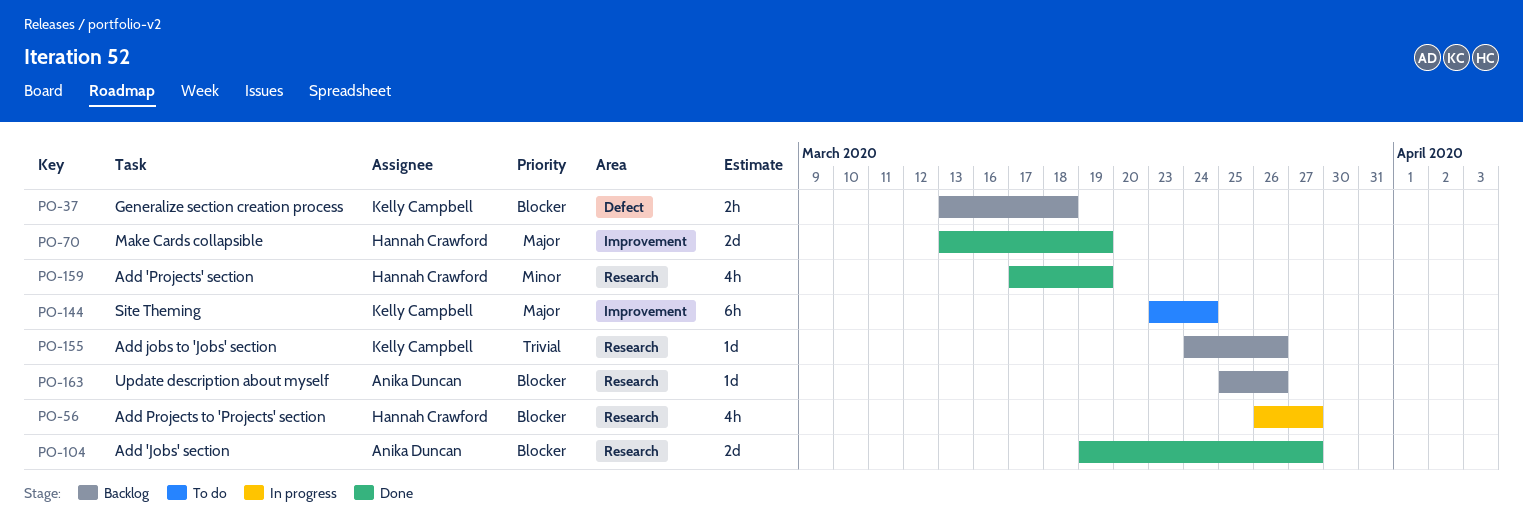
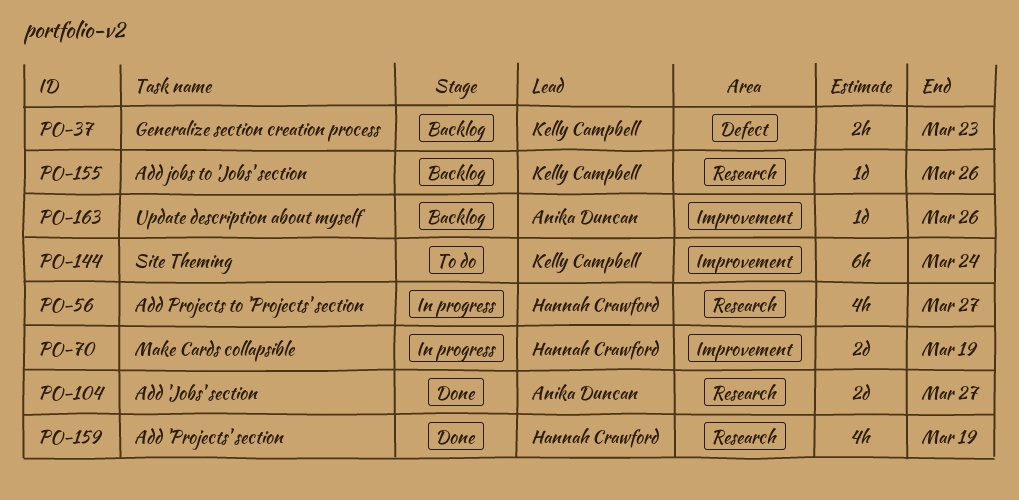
PO-37, due: Mar 18 -> Mar 23
PO-70, status: Done -> In progress
PO-163, label: Research -> Improvement

